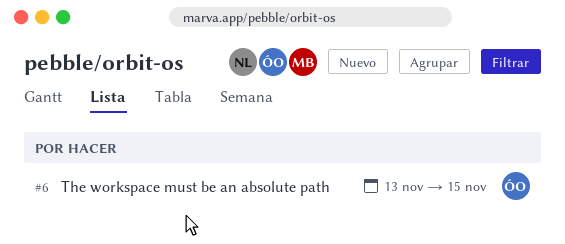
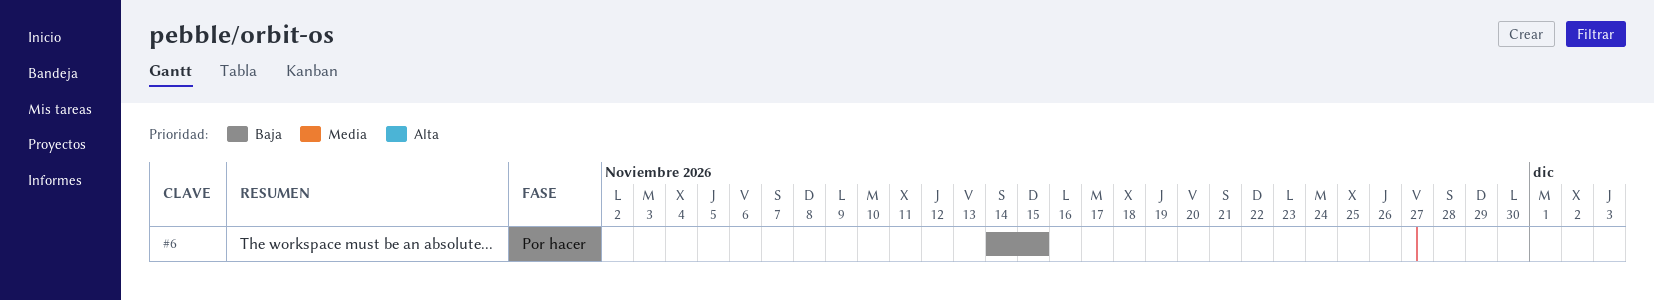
#6, start: Nov 13 -> Nov 14

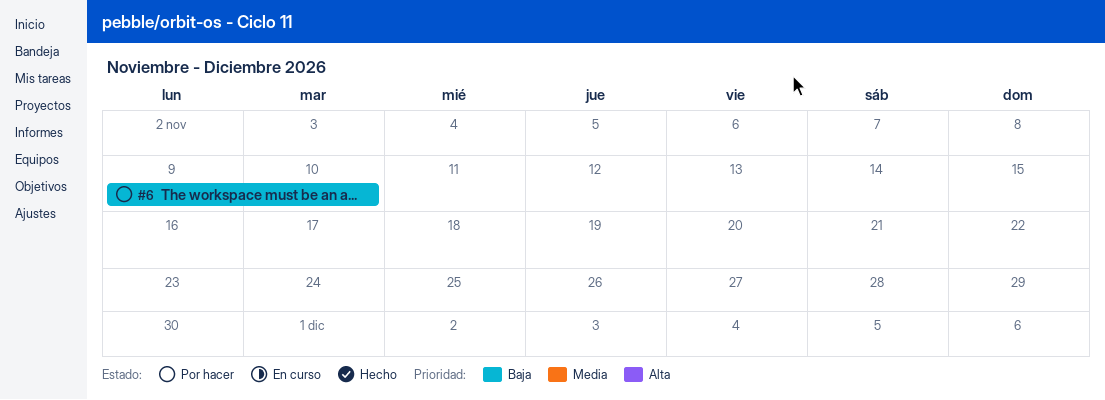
#6, start: Nov 14 -> Nov 9
#6, due: Nov 15 -> Nov 10

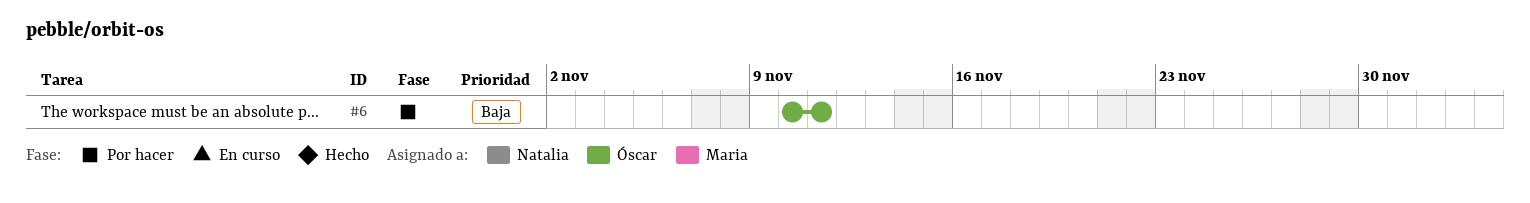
#6, start: Nov 9 -> Nov 10
#6, due: Nov 10 -> Nov 11

